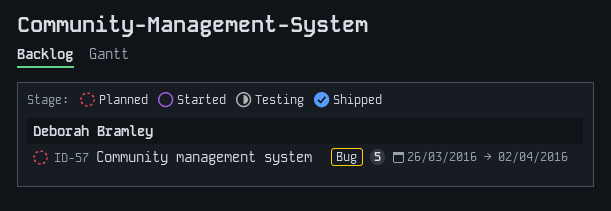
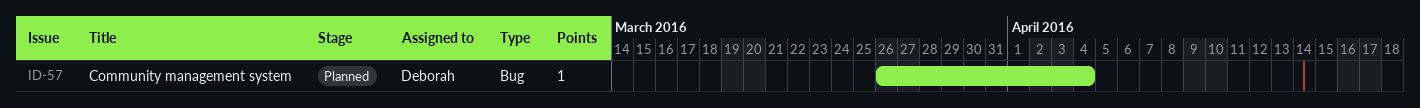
ID-57, estimate: 5 -> 1
ID-57, due: Apr 2 -> Apr 4

